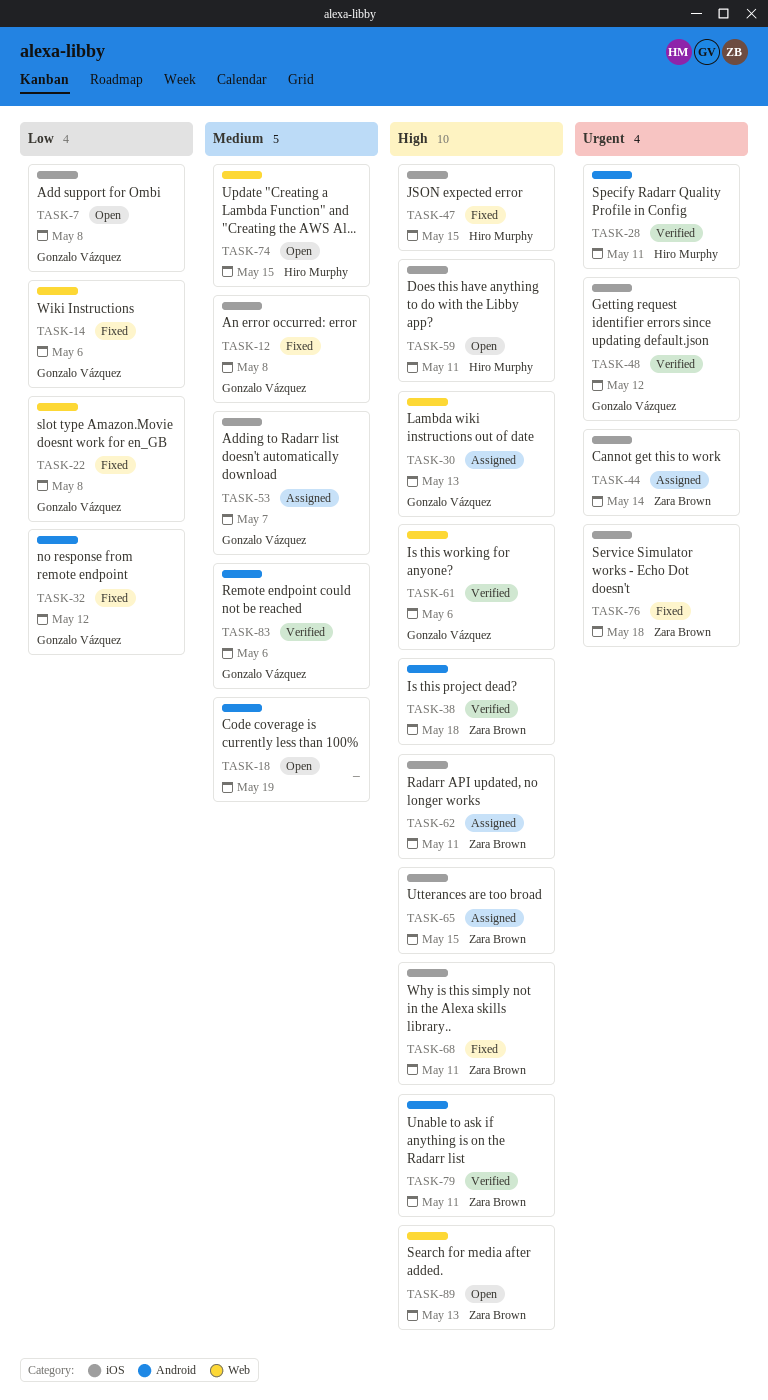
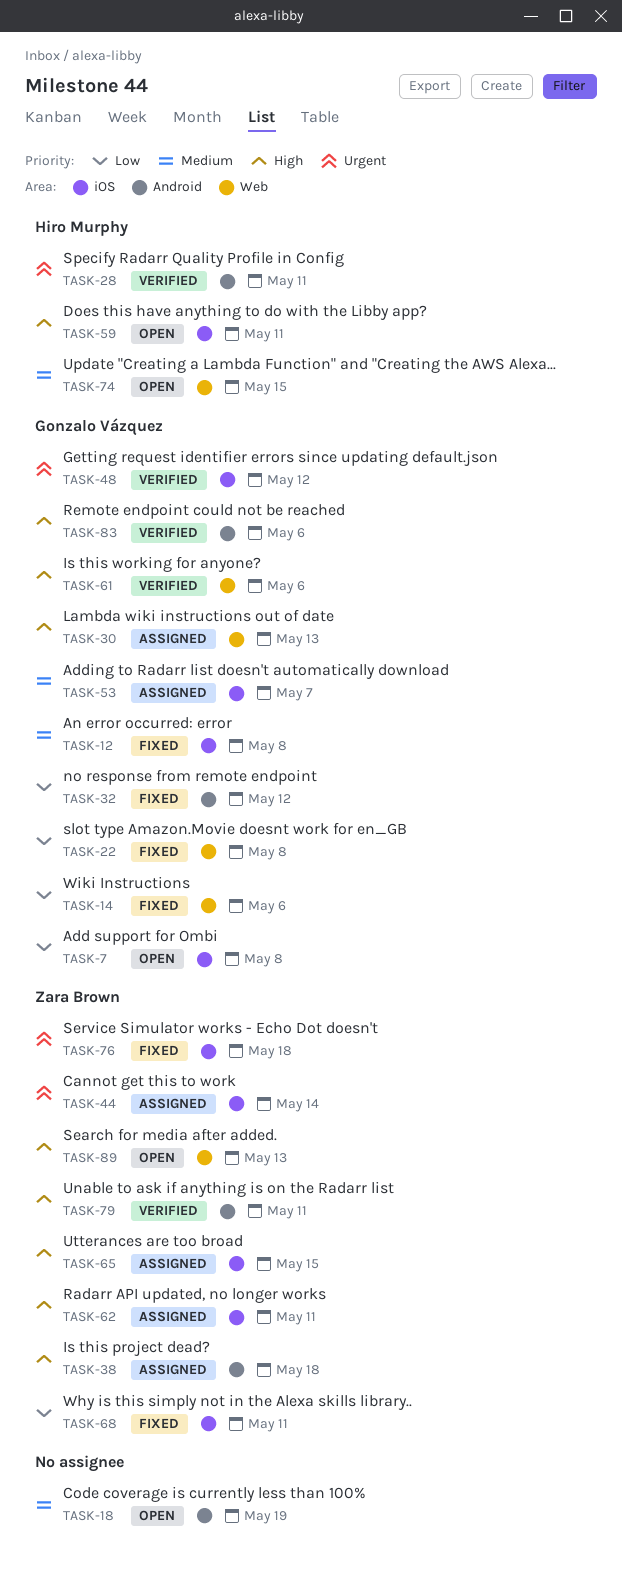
TASK-38, status: Verified -> Assigned
TASK-47: present -> none
TASK-68, priority: High -> Low
TASK-83, priority: Medium -> High

